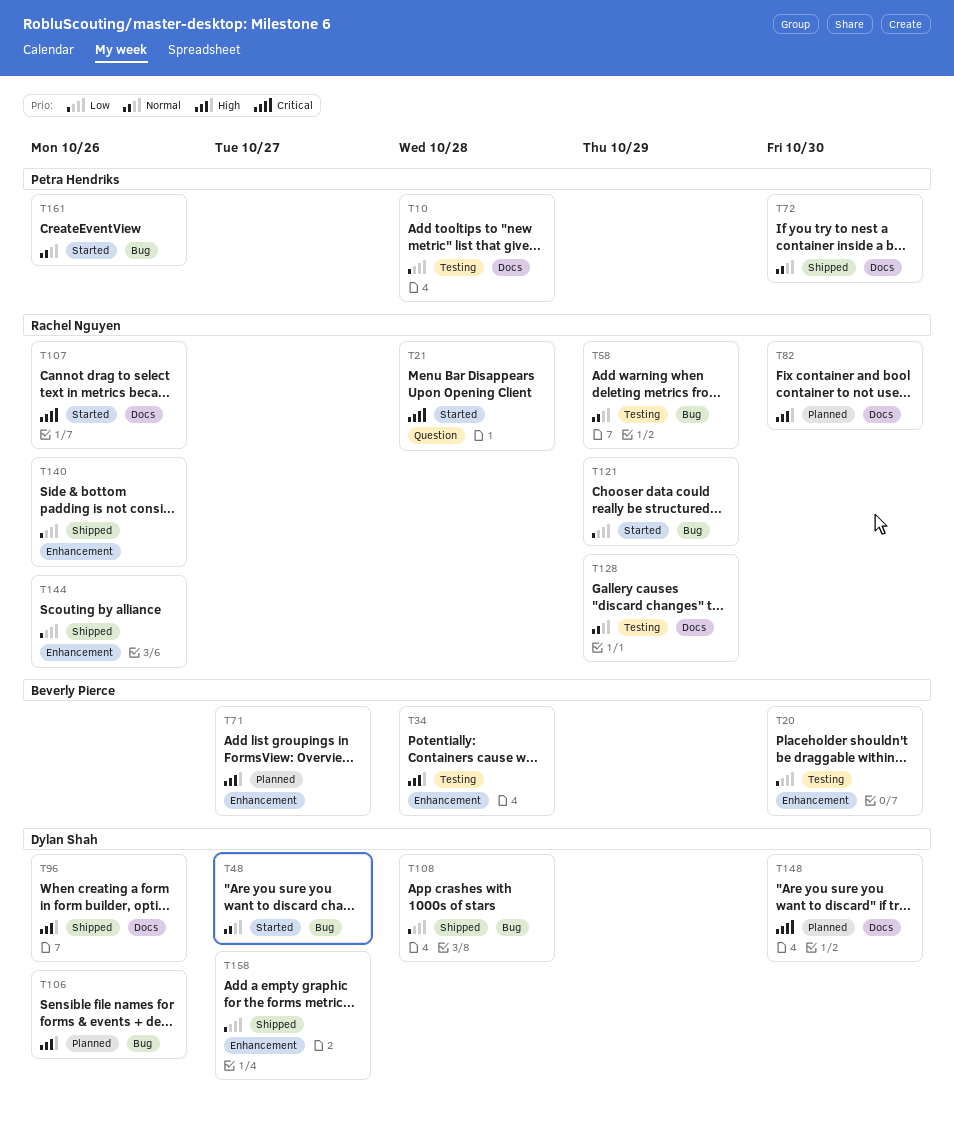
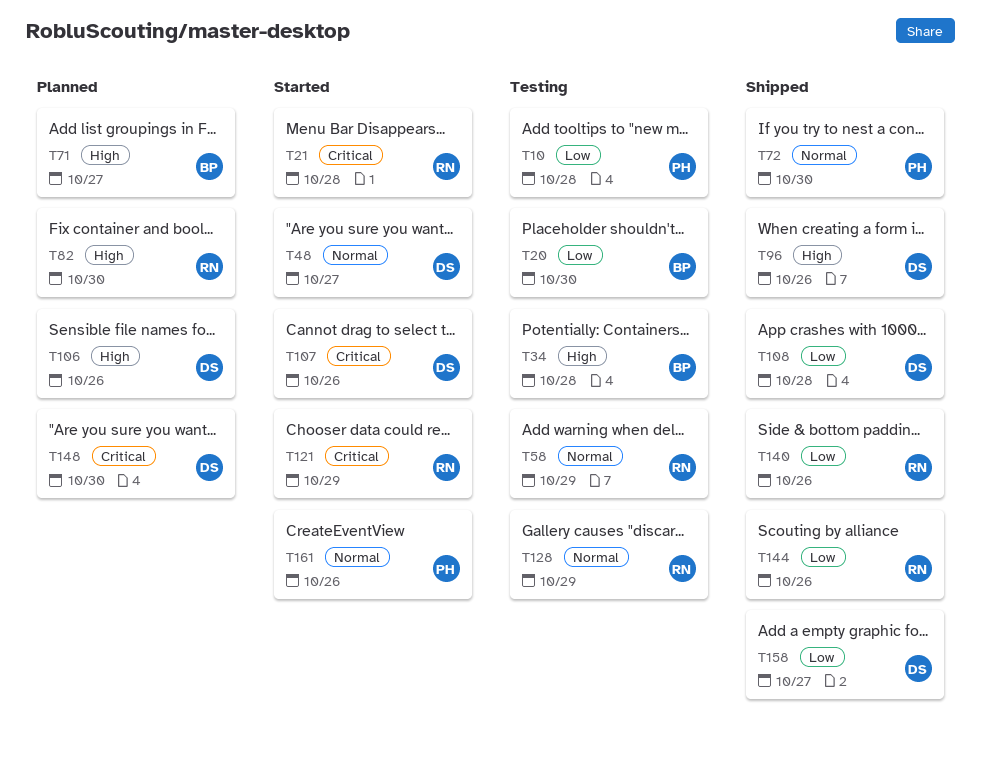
T107, owner: Rachel Nguyen -> Dylan Shah
T121, priority: Low -> Critical

